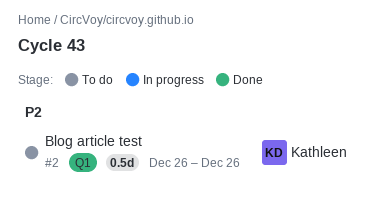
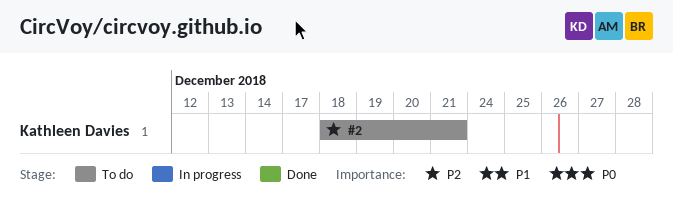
#2, start: Dec 26 -> Dec 18
#2, due: Dec 26 -> Dec 21

